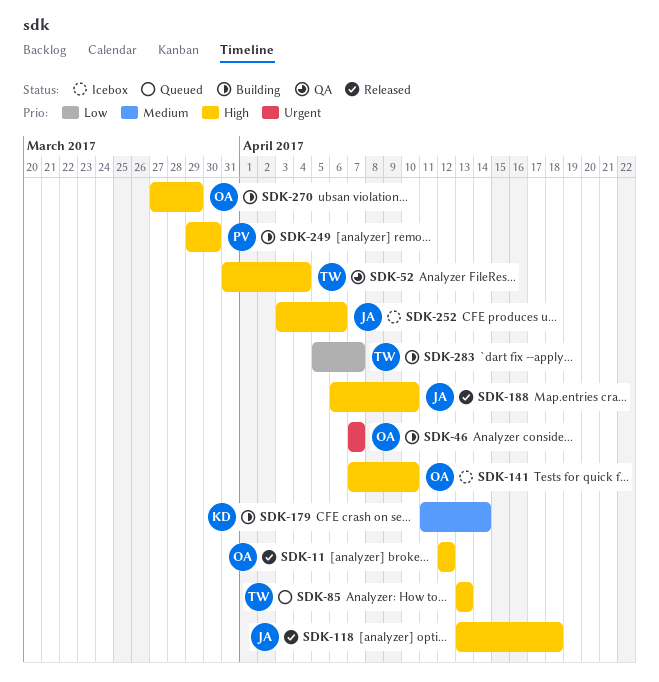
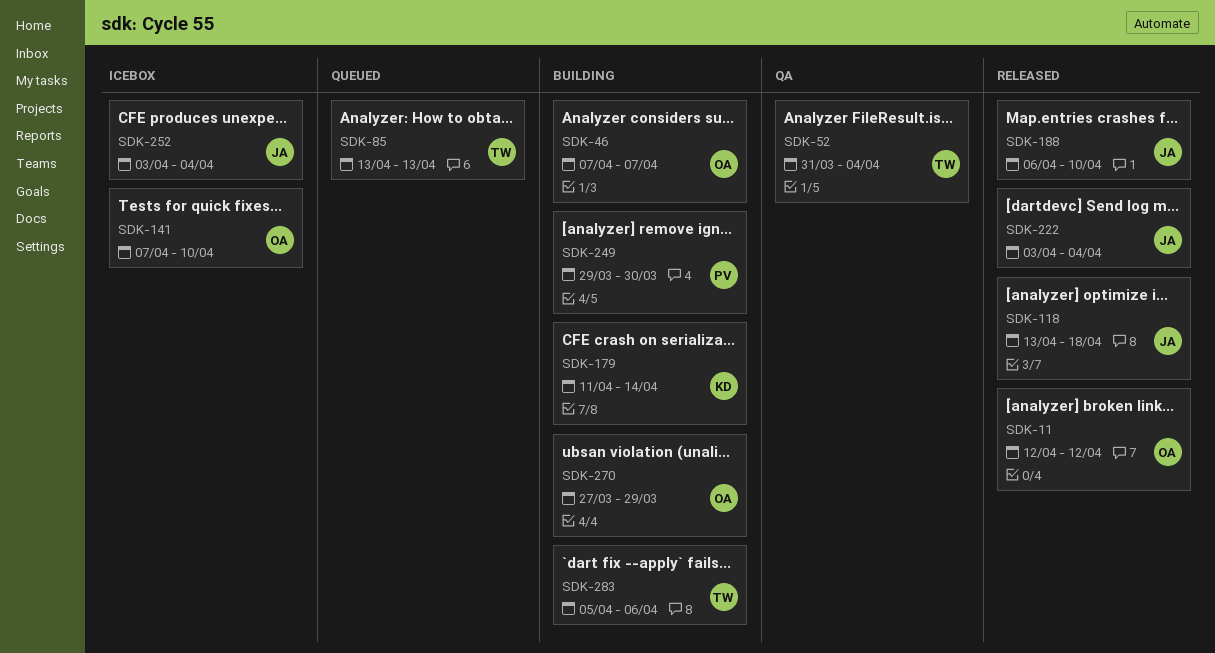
SDK-222: none -> present
SDK-252, due: Apr 6 -> Apr 4
SDK-283, due: Apr 7 -> Apr 6

